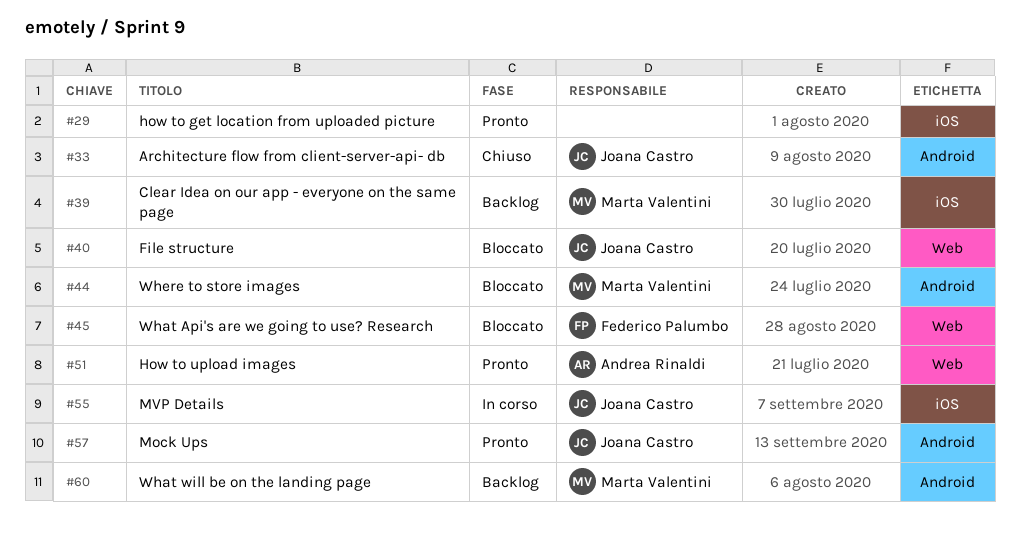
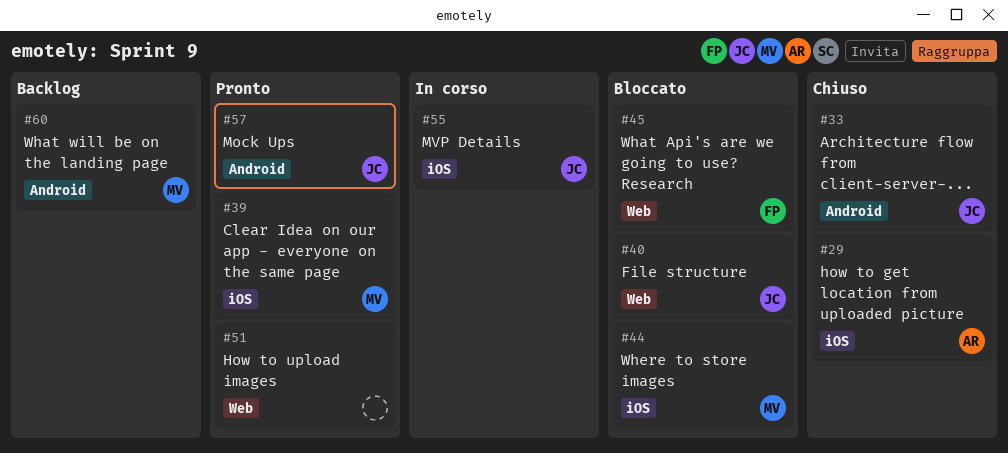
#29, status: Pronto -> Chiuso
#29, owner: none -> Andrea Rinaldi
#39, status: Backlog -> Pronto
#44, label: Android -> iOS
#51, owner: Andrea Rinaldi -> none

